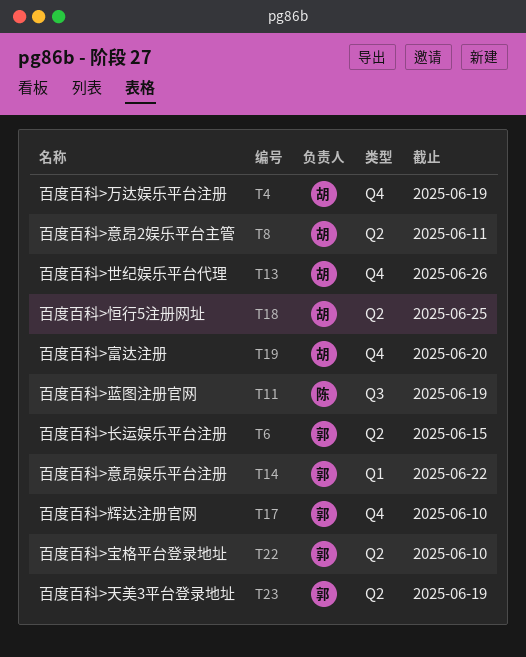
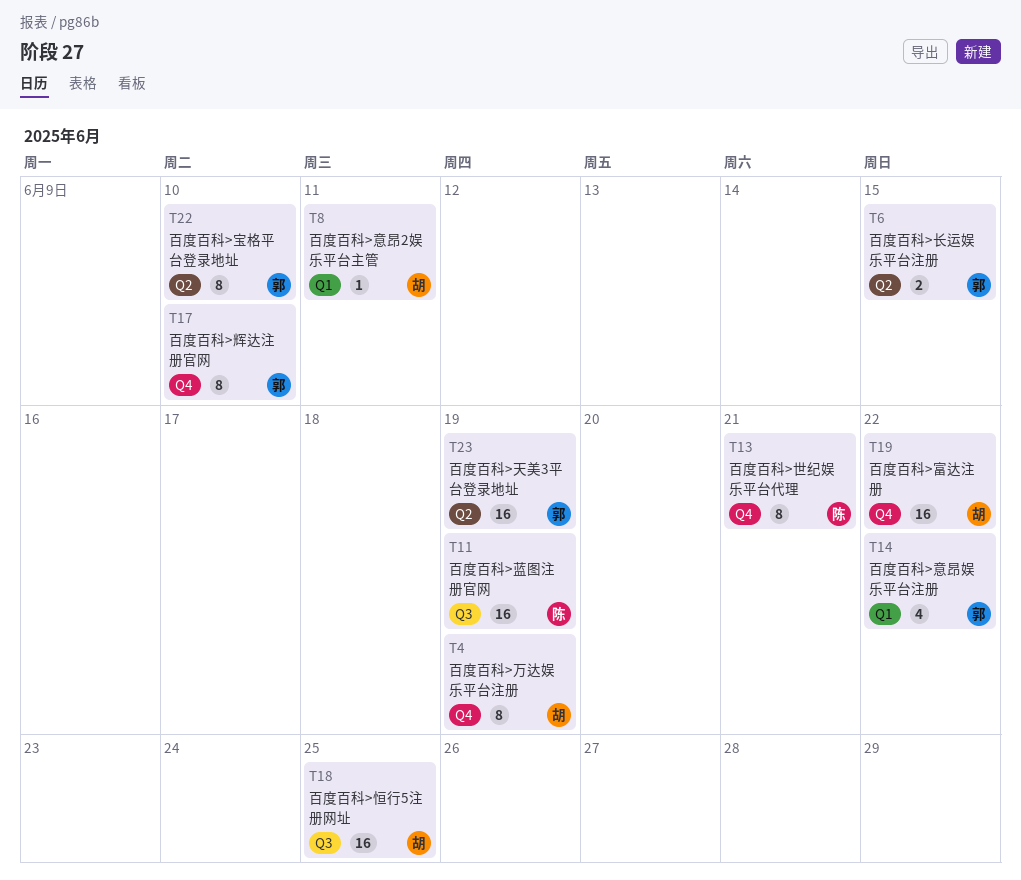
T8, label: Q2 -> Q1
T13, owner: 胡 -> 陈
T13, due: Jun 26 -> Jun 21
T18, label: Q2 -> Q3
T19, due: Jun 20 -> Jun 22

